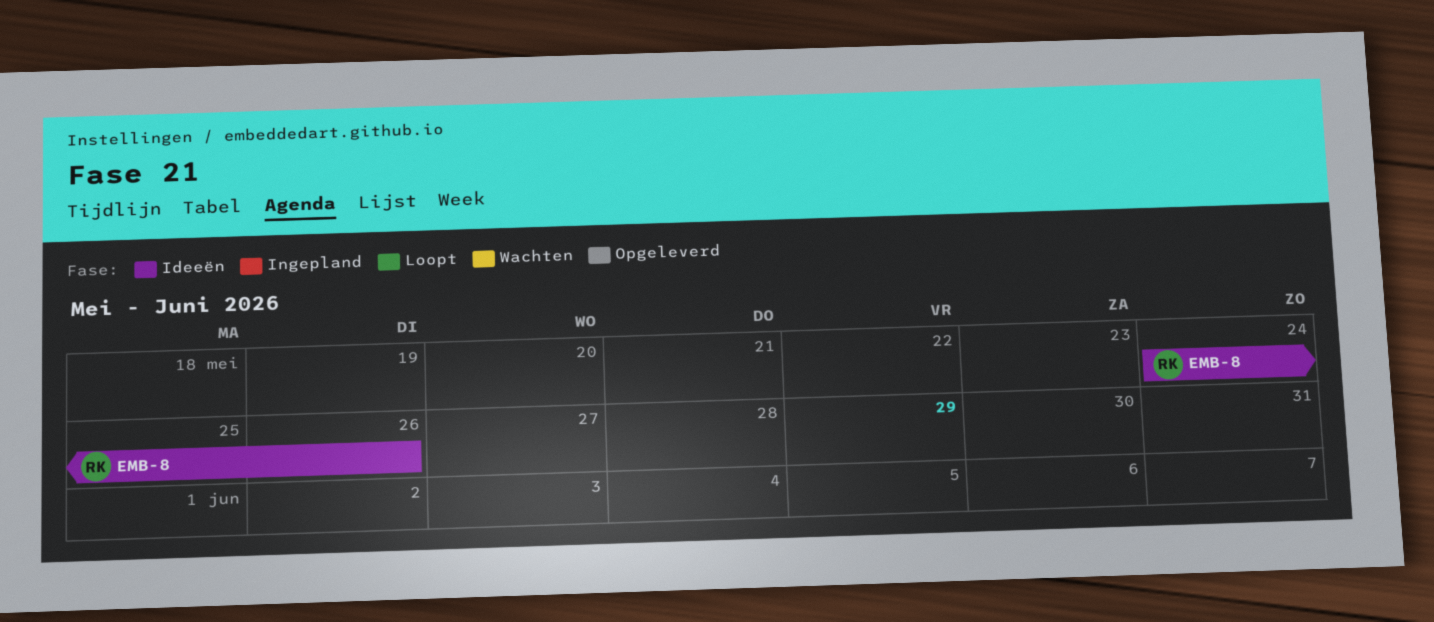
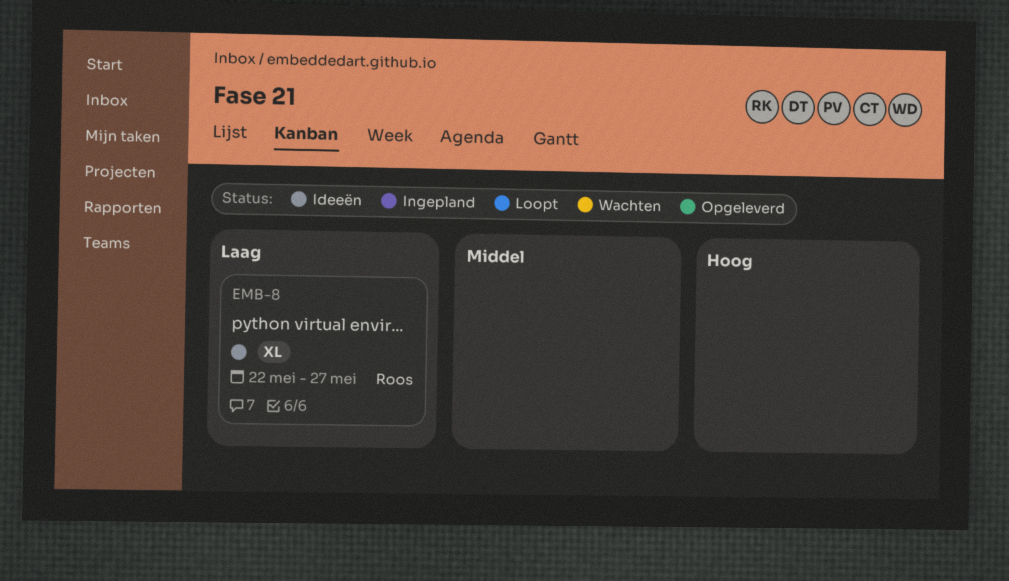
EMB-8, start: May 24 -> May 22
EMB-8, due: May 26 -> May 27

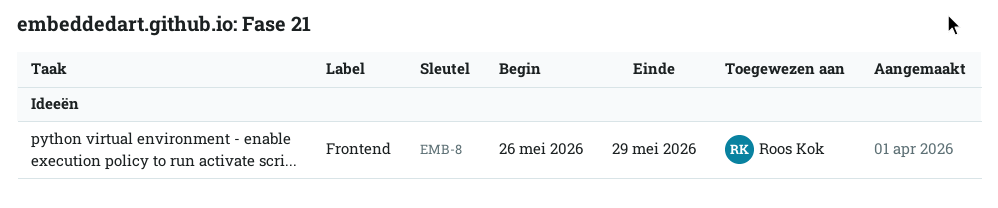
EMB-8, start: May 22 -> May 26
EMB-8, due: May 27 -> May 29

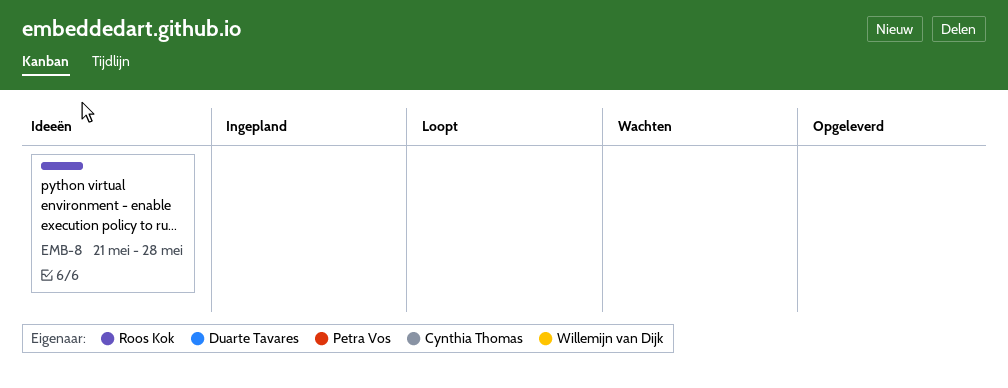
EMB-8, start: May 26 -> May 21
EMB-8, due: May 29 -> May 28

